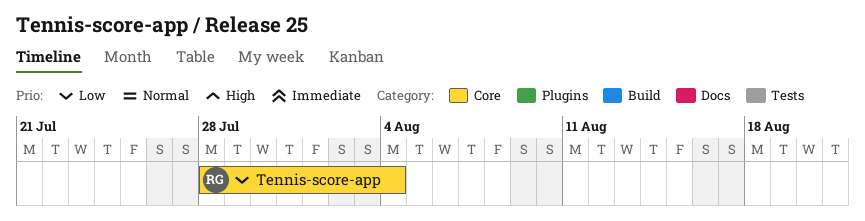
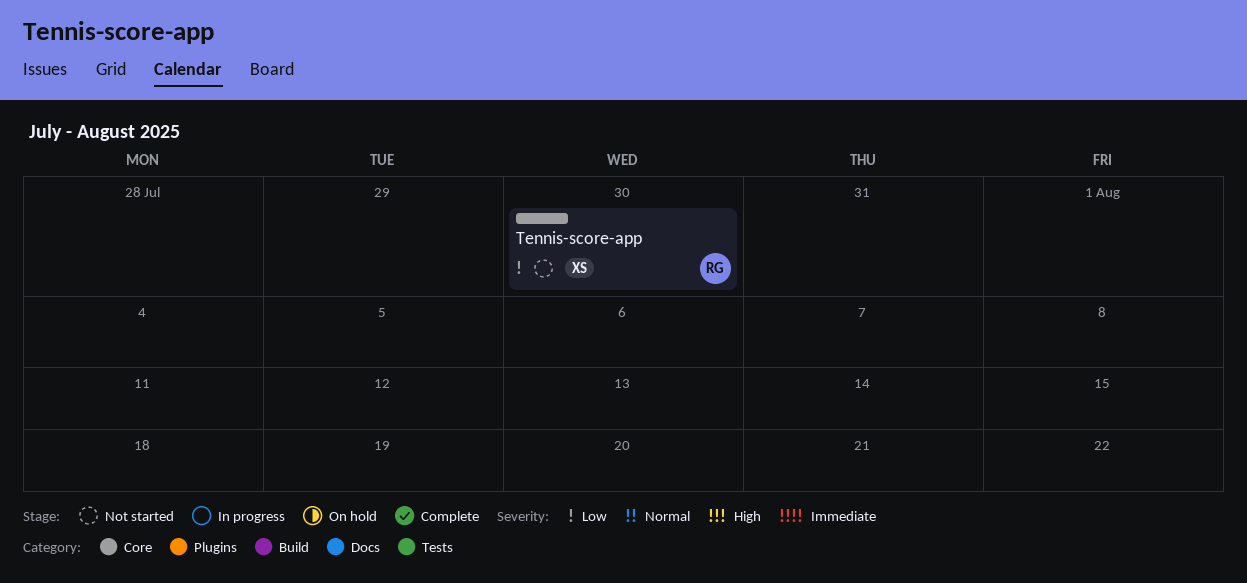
Tennis-score-app, due: Aug 4 -> Jul 30

